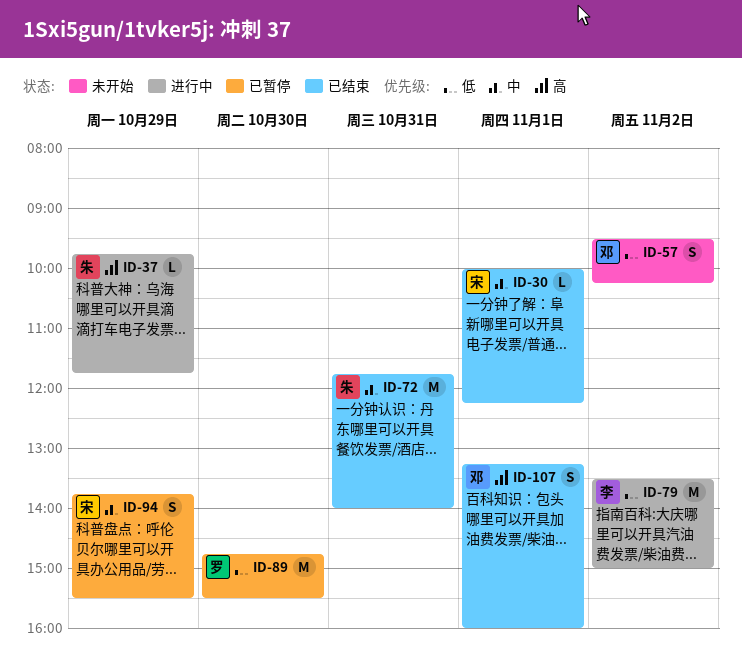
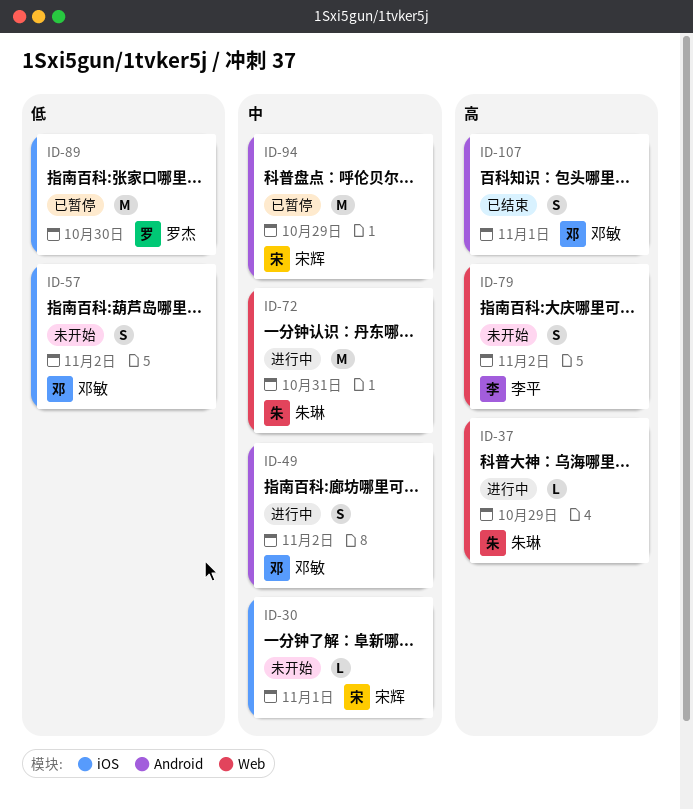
ID-30, status: 已结束 -> 未开始
ID-49: none -> present
ID-72, status: 已结束 -> 进行中
ID-79, status: 进行中 -> 未开始
ID-79, priority: 低 -> 高
ID-79, estimate: M -> S
ID-94, estimate: S -> M

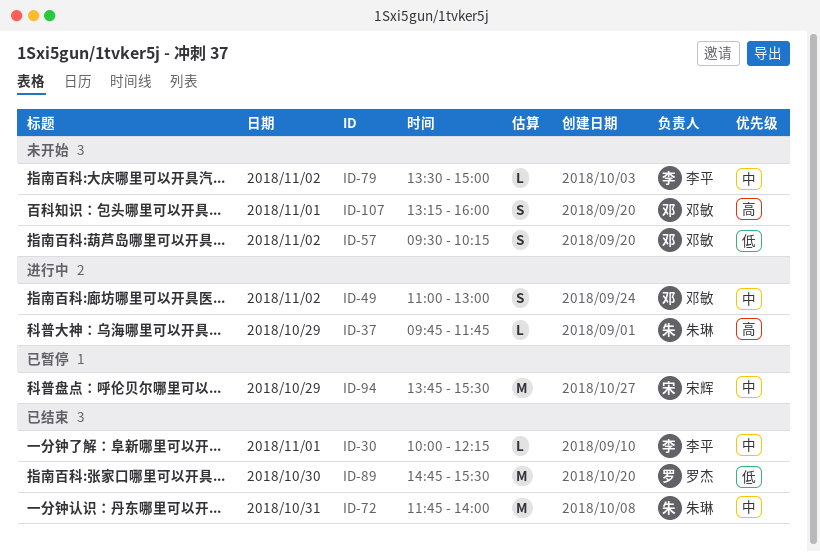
ID-30, status: 未开始 -> 已结束
ID-30, owner: 宋辉 -> 李平
ID-72, status: 进行中 -> 已结束
ID-79, priority: 高 -> 中
ID-79, estimate: S -> L
ID-89, status: 已暂停 -> 已结束
ID-107, status: 已结束 -> 未开始

